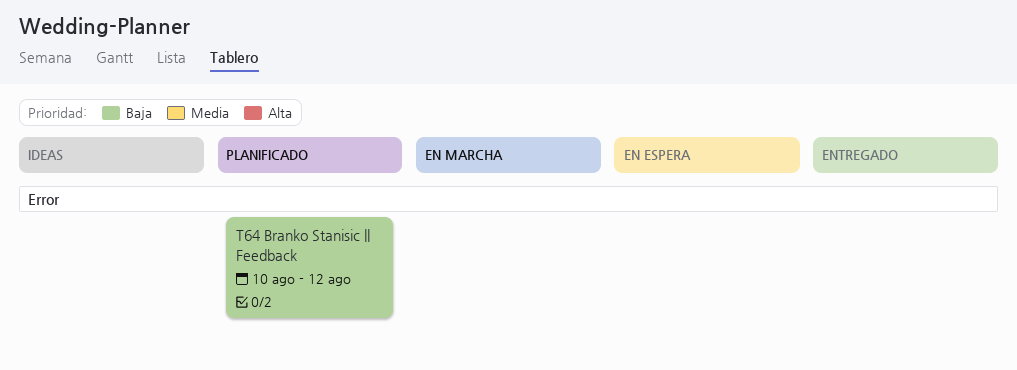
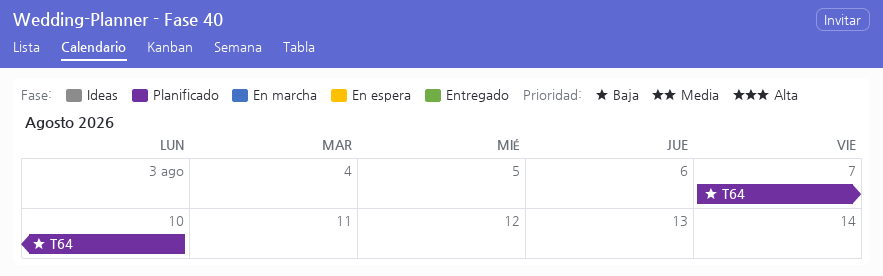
T64, start: Aug 10 -> Aug 7
T64, due: Aug 12 -> Aug 10

